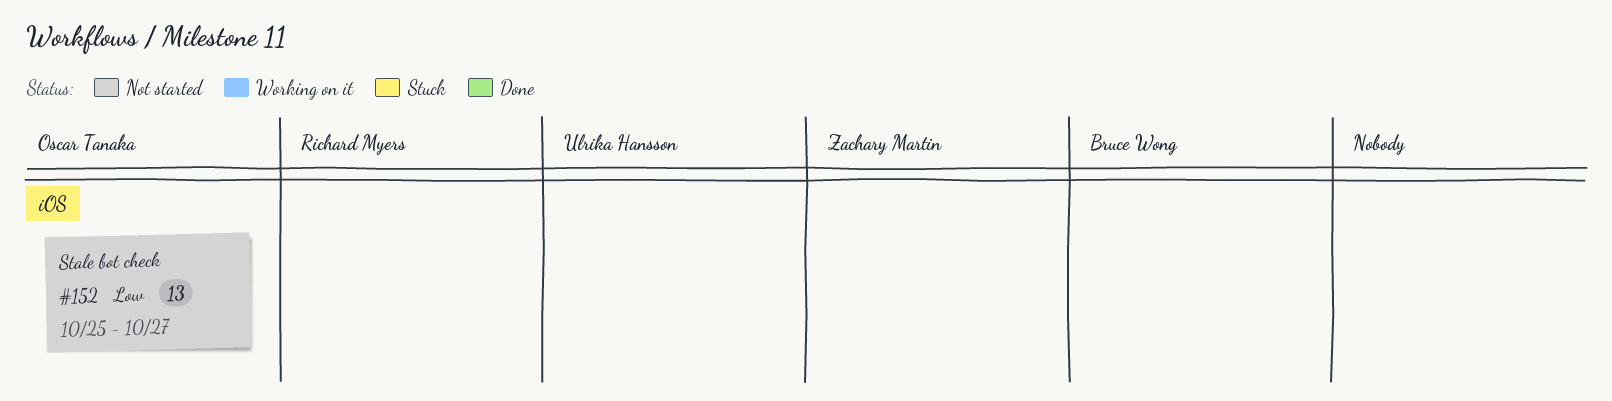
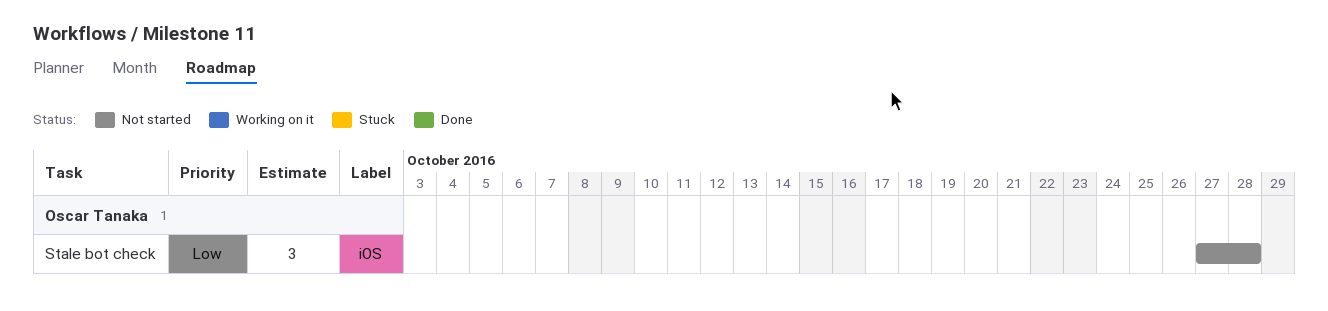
Stale bot check, estimate: 13 -> 3
Stale bot check, start: Oct 25 -> Oct 27
Stale bot check, due: Oct 27 -> Oct 28

